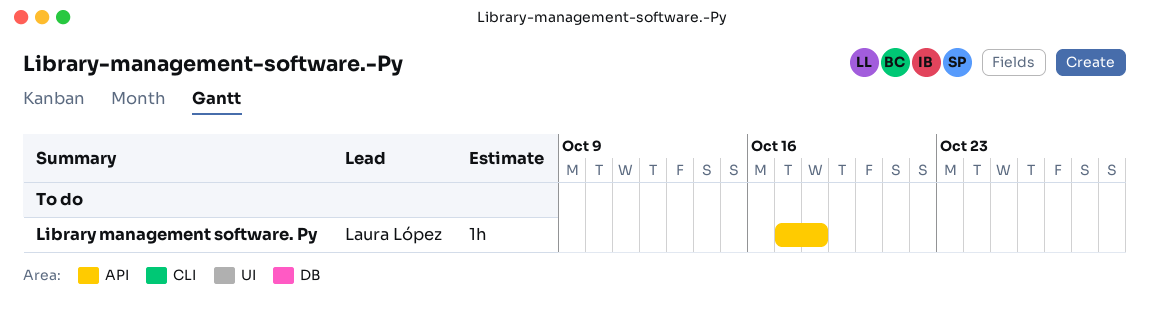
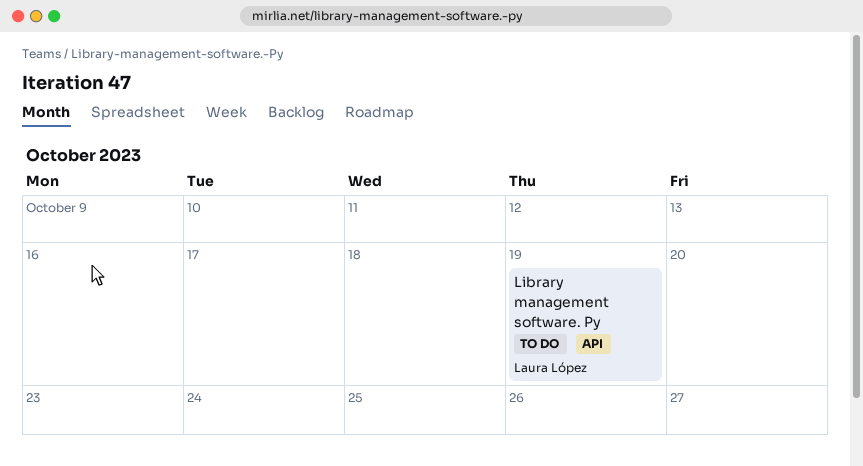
Library management software. Py, due: Oct 18 -> Oct 19

